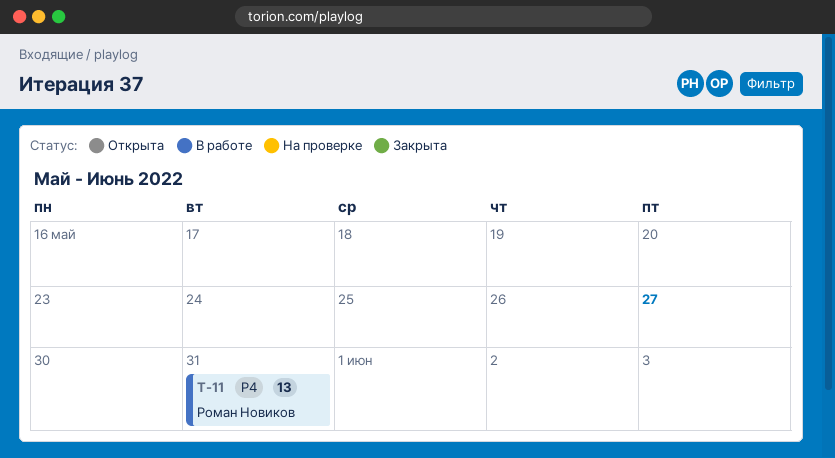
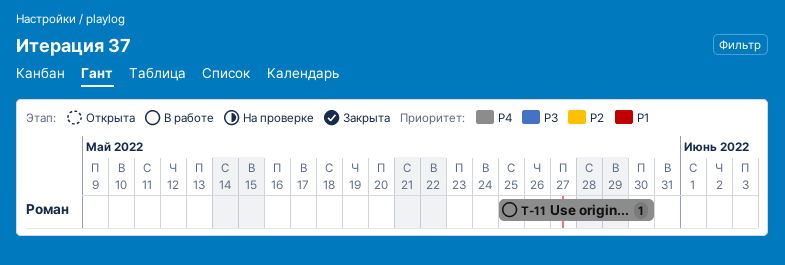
T-11, estimate: 13 -> 1
T-11, due: May 31 -> May 30

